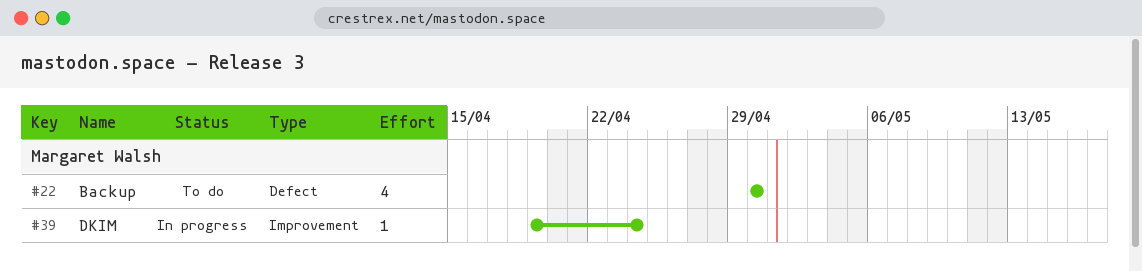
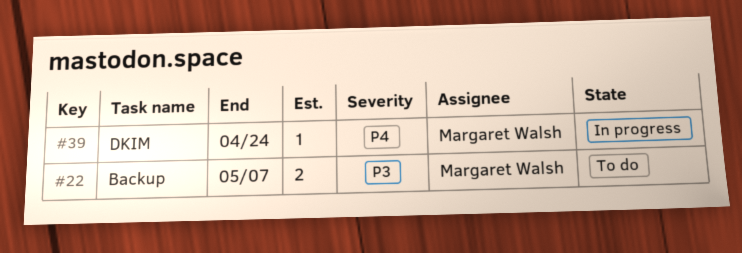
#22, estimate: 4 -> 2
#22, due: Apr 30 -> May 7

